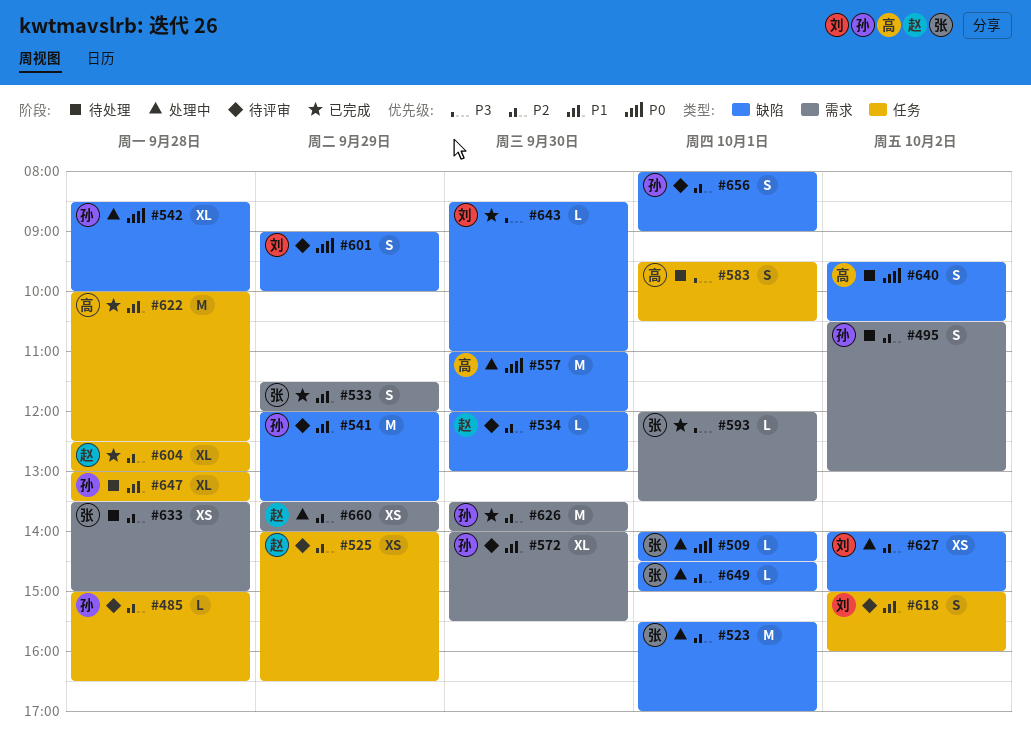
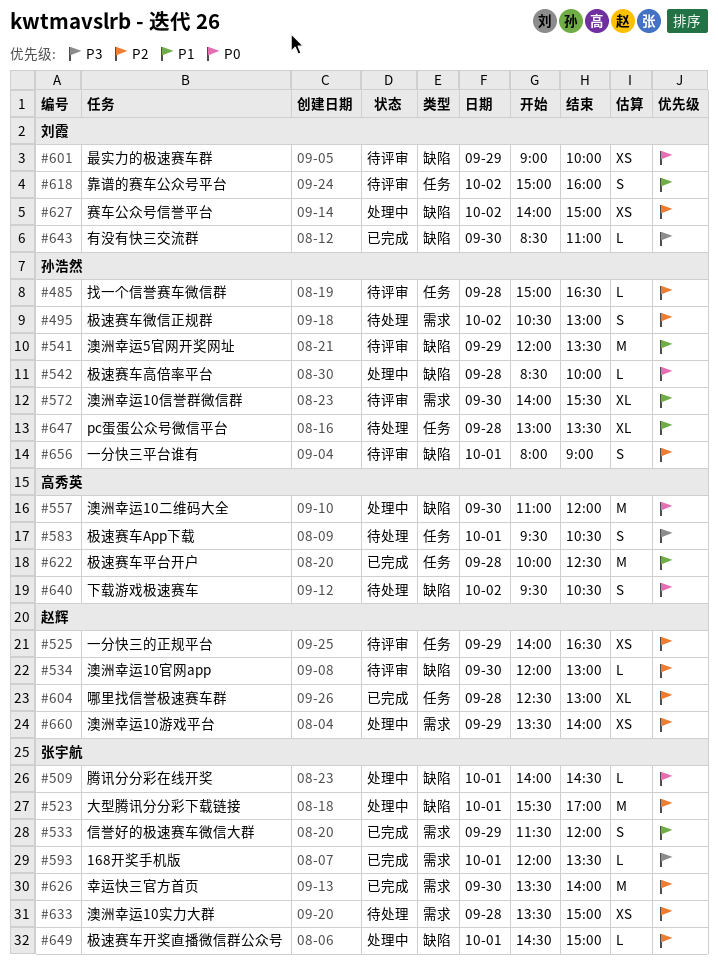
#542, estimate: XL -> L
#601, estimate: S -> XS
#626, owner: 孙浩然 -> 张宇航

